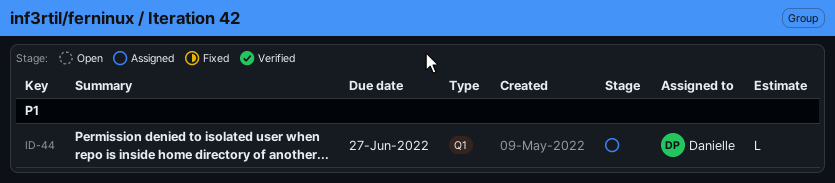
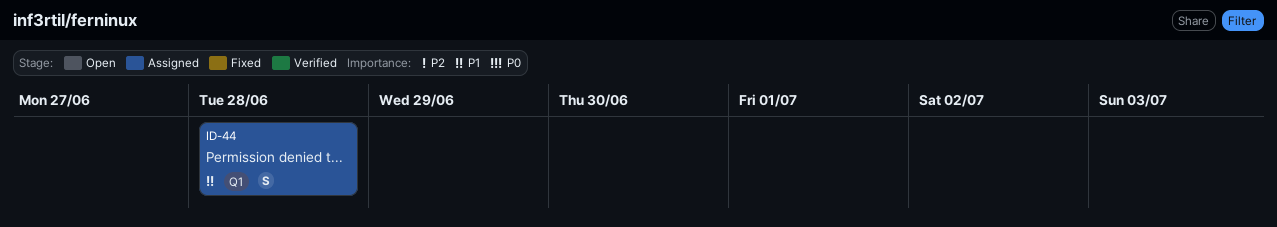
ID-44, estimate: L -> S
ID-44, due: Jun 27 -> Jun 28

